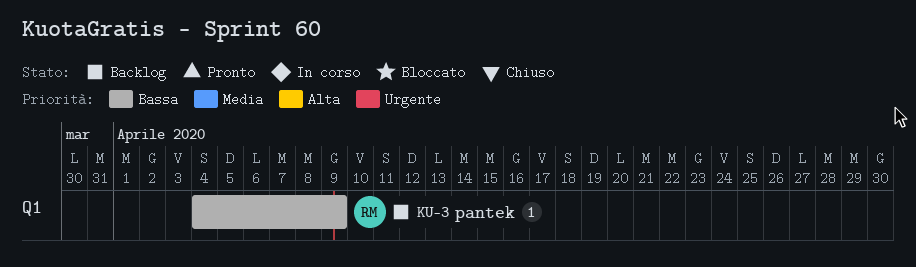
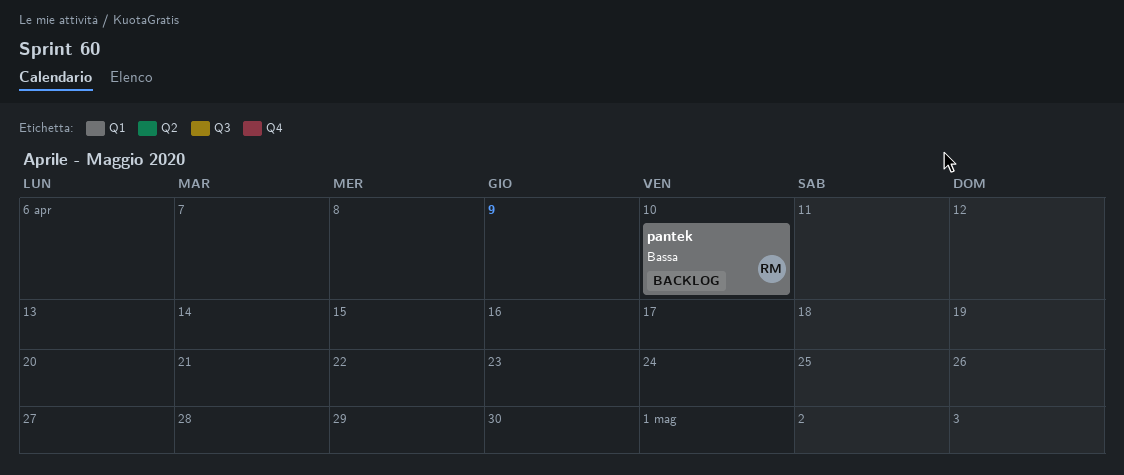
pantek, due: Apr 9 -> Apr 10

